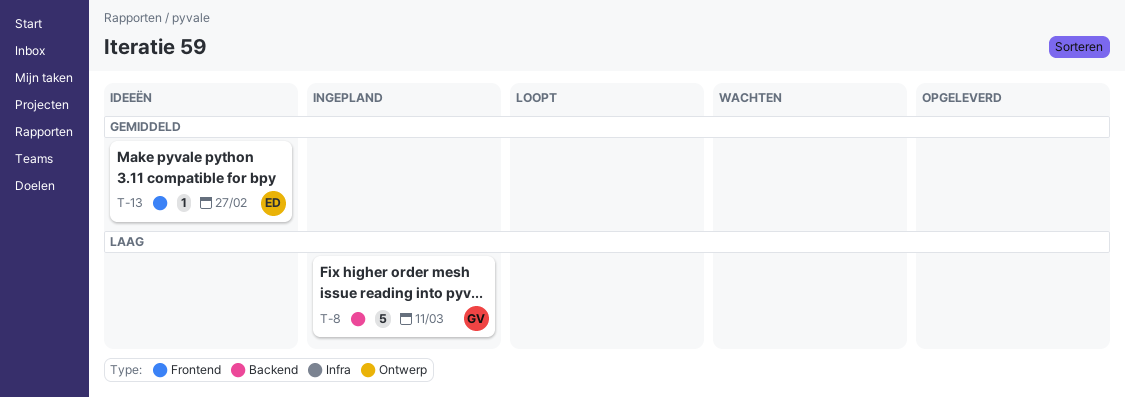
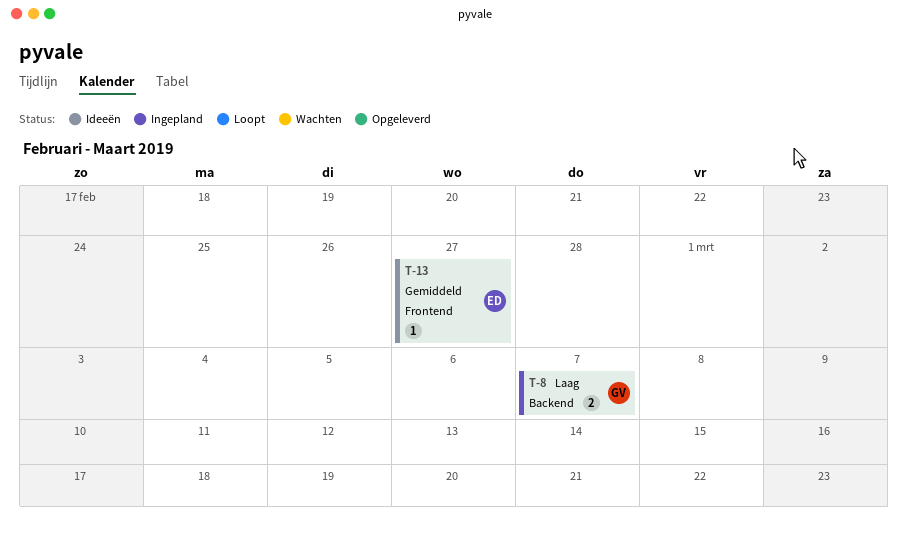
T-8, estimate: 5 -> 2
T-8, due: Mar 11 -> Mar 7

